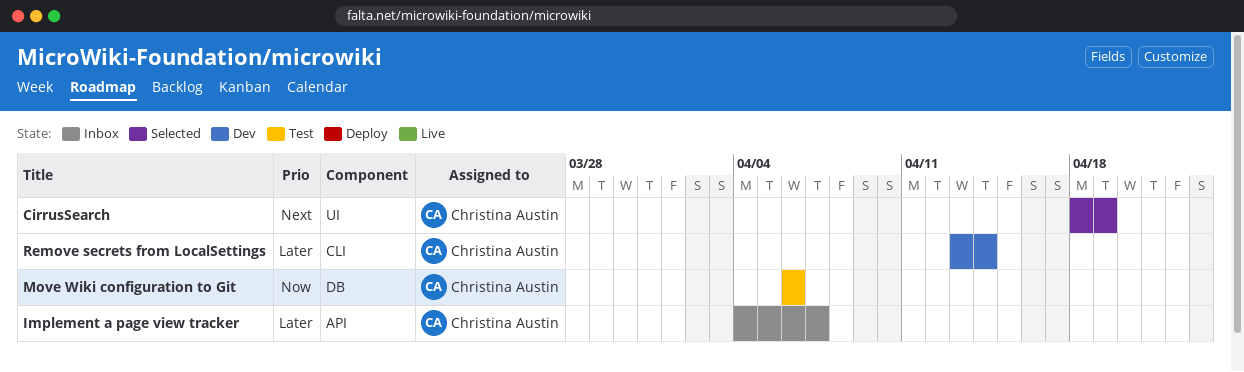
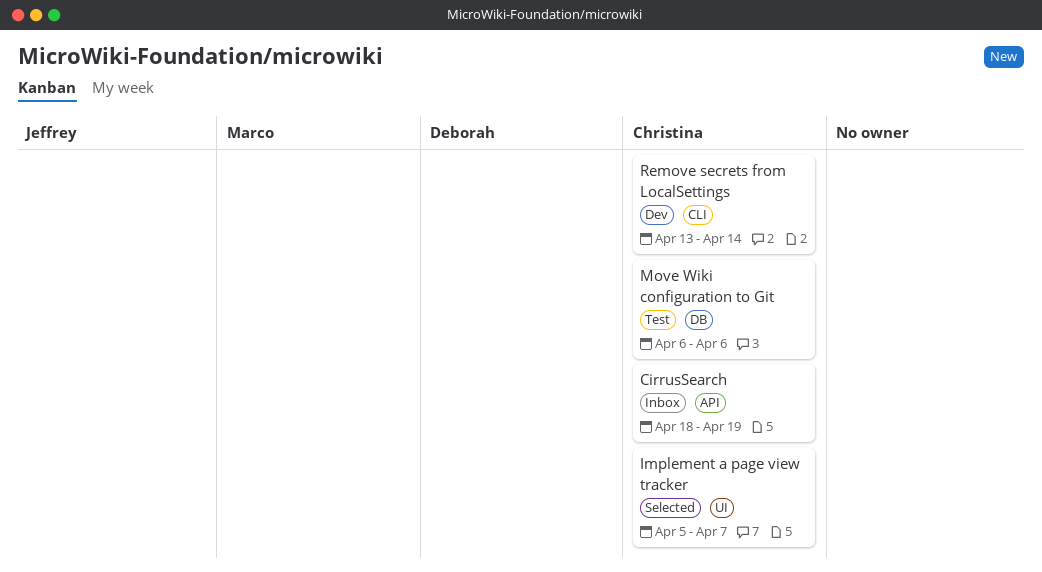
CirrusSearch, status: Selected -> Inbox
CirrusSearch, label: UI -> API
Implement a page view tracker, status: Inbox -> Selected
Implement a page view tracker, label: API -> UI
Implement a page view tracker, start: Apr 4 -> Apr 5

